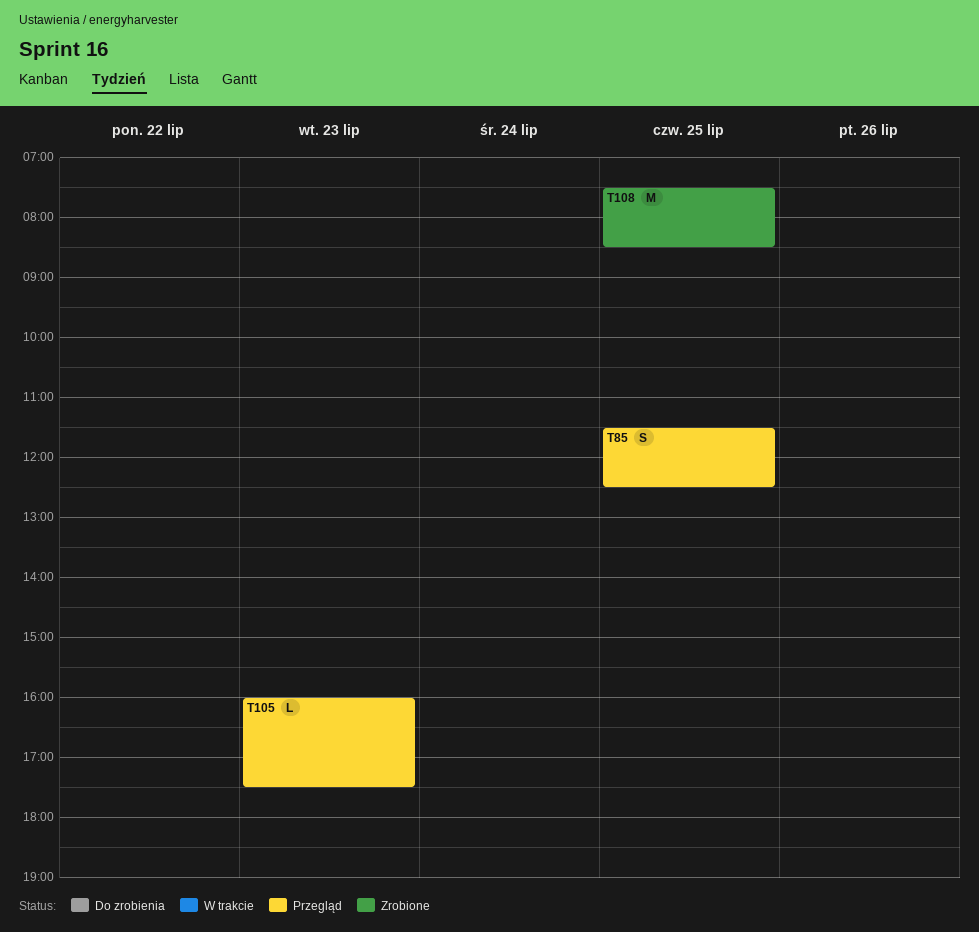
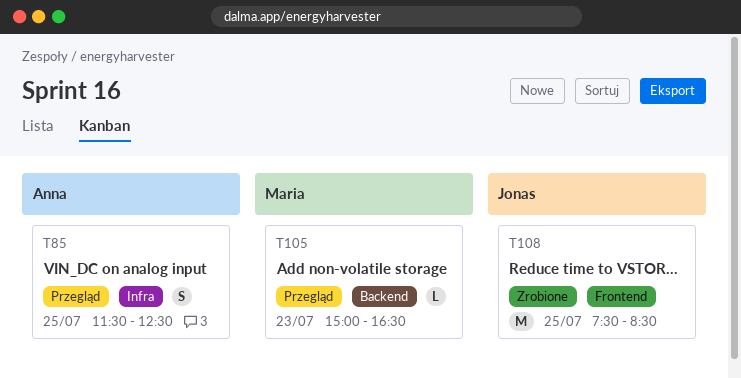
T105, begins: 16:00 -> 15:00
T105, ends: 17:30 -> 16:30

